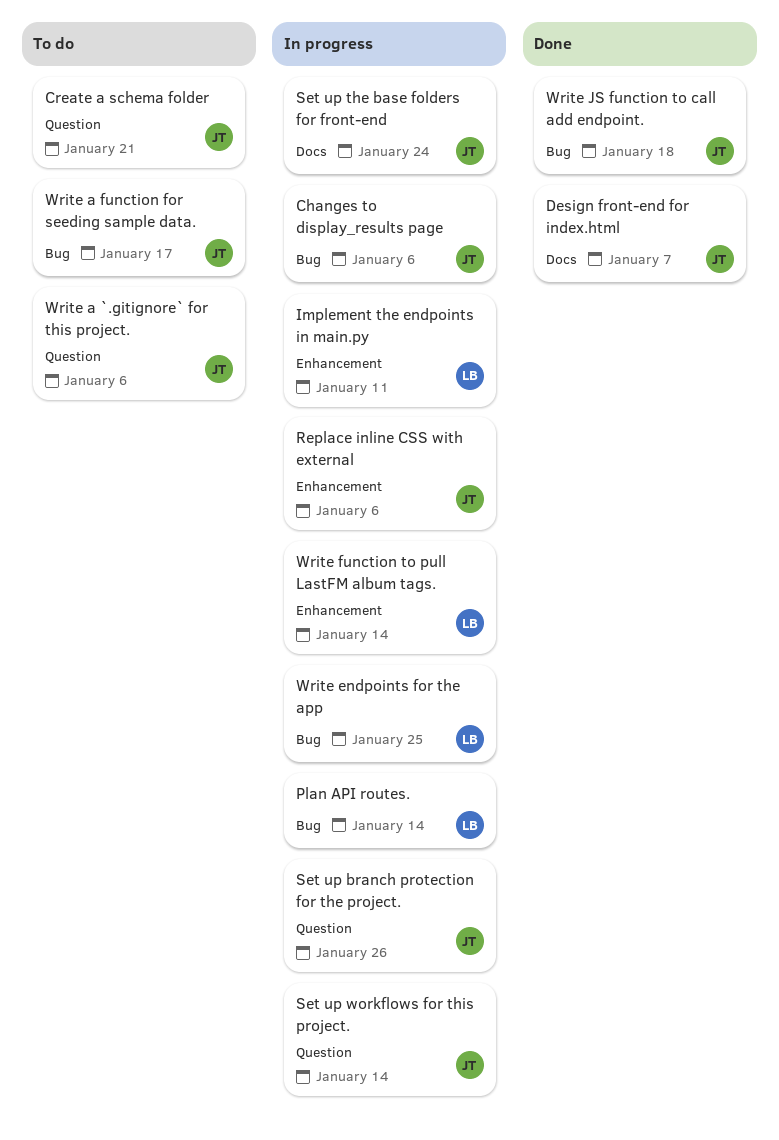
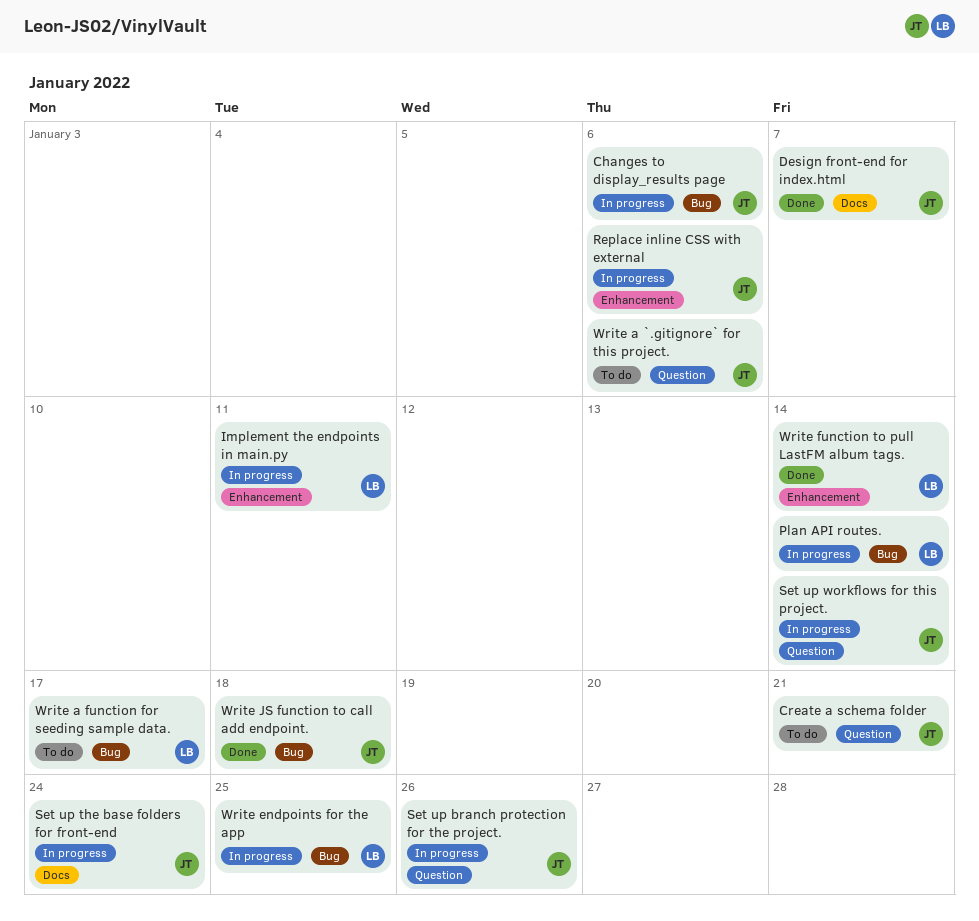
Write a function for seeding sample data., owner: JT -> LB
Write function to pull LastFM album tags., status: In progress -> Done

